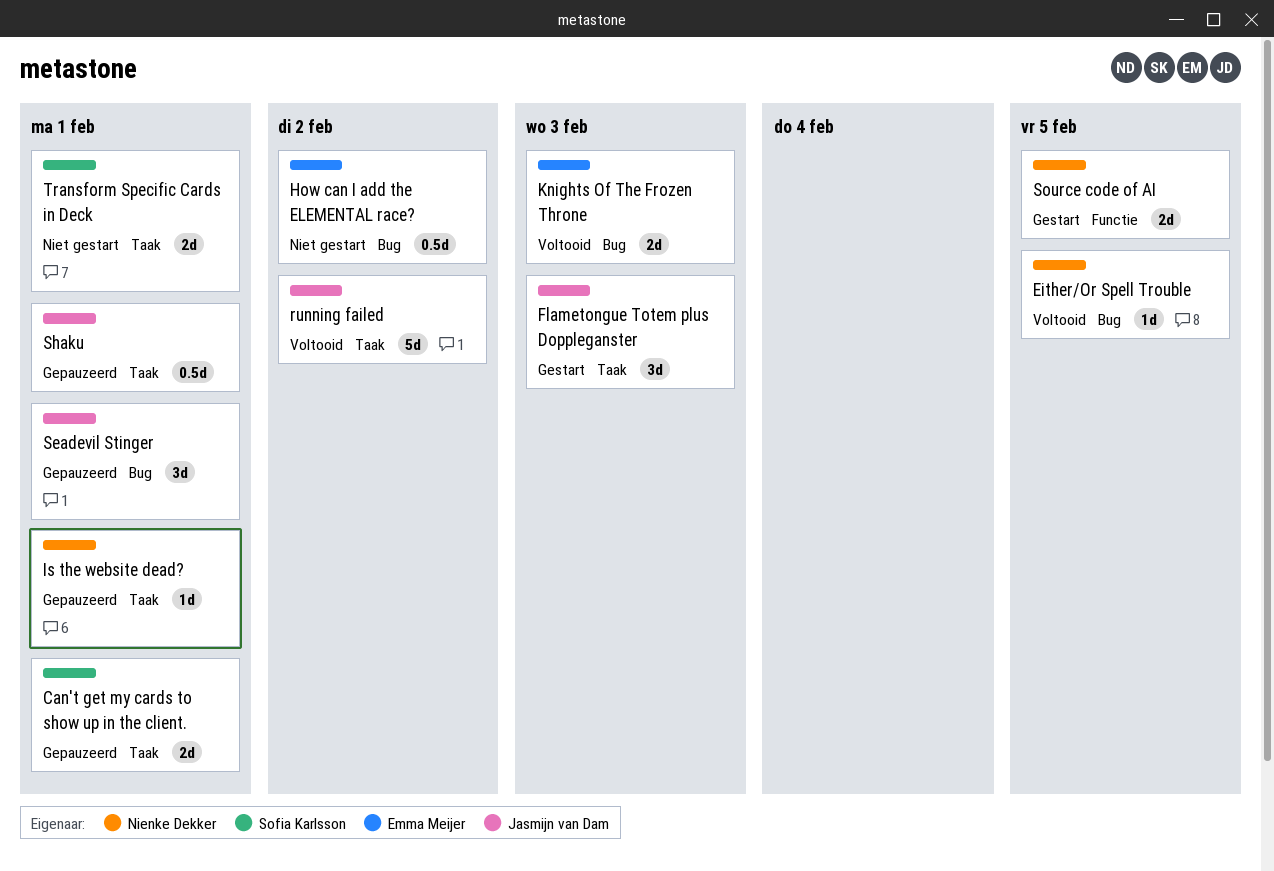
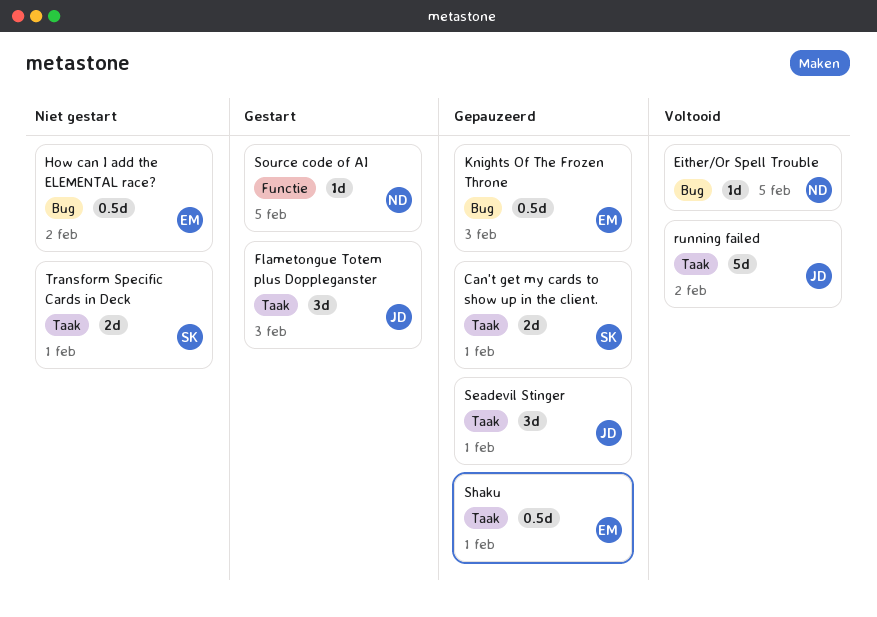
Is the website dead?: present -> none
Knights Of The Frozen Throne, status: Voltooid -> Gepauzeerd
Knights Of The Frozen Throne, estimate: 2d -> 0.5d
Seadevil Stinger, label: Bug -> Taak
Shaku, owner: Jasmijn van Dam -> Emma Meijer
Source code of AI, estimate: 2d -> 1d

